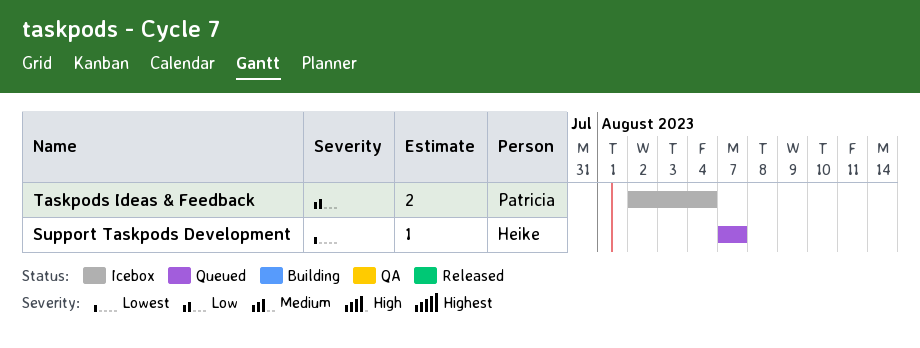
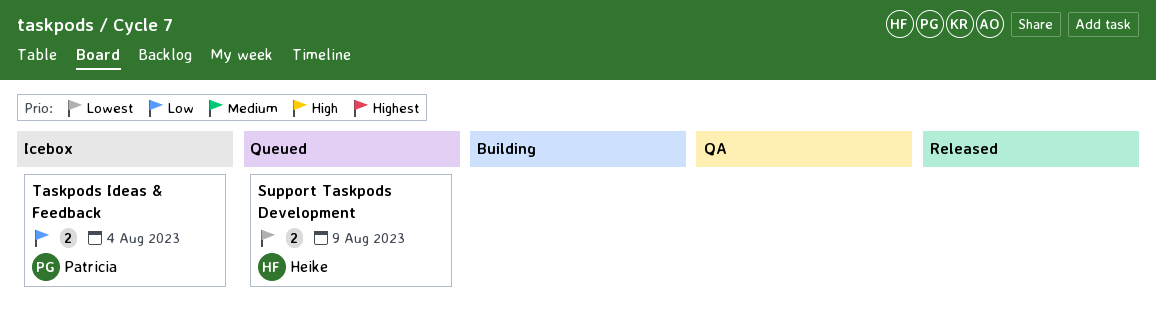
Support Taskpods Development, estimate: 1 -> 2
Support Taskpods Development, due: Aug 7 -> Aug 9

